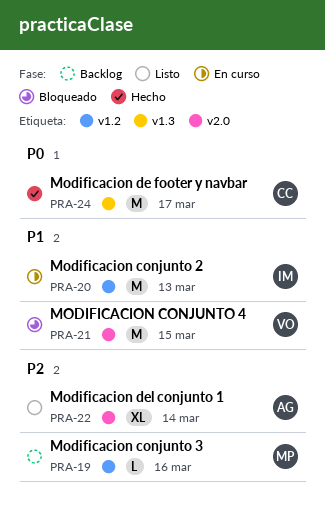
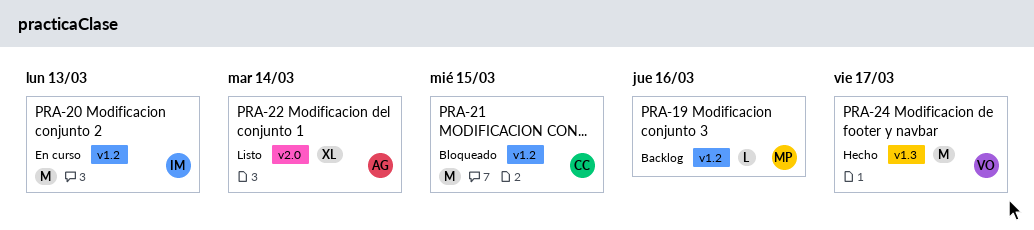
PRA-21, owner: VO -> CC
PRA-21, label: v2.0 -> v1.2
PRA-24, owner: CC -> VO

